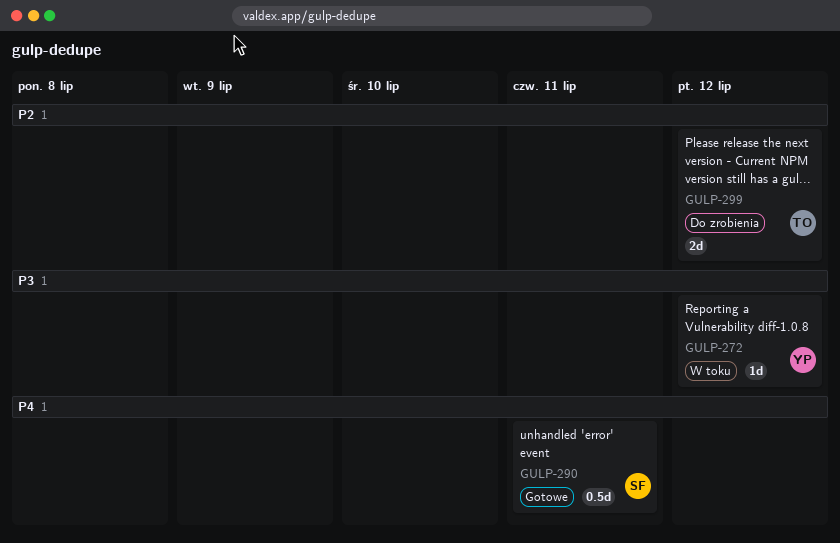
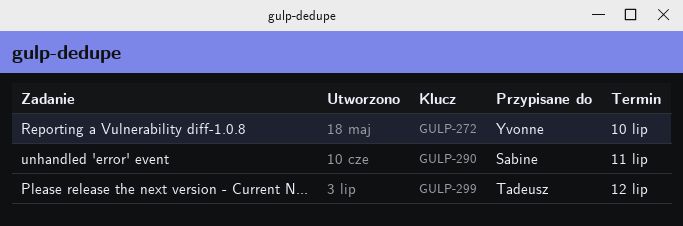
GULP-272, due: Jul 12 -> Jul 10

